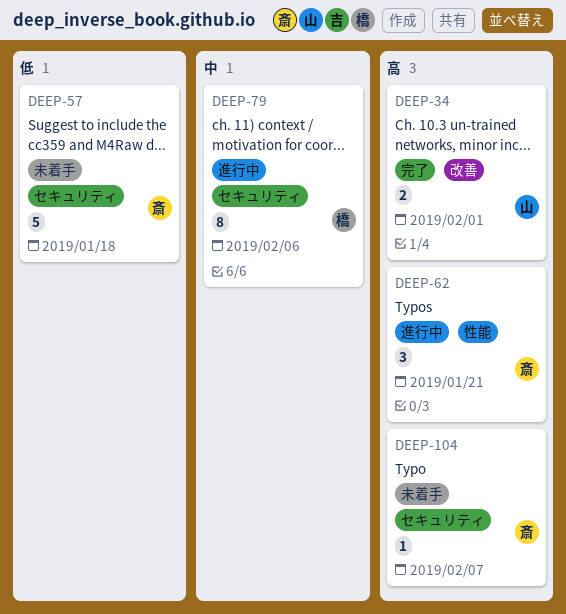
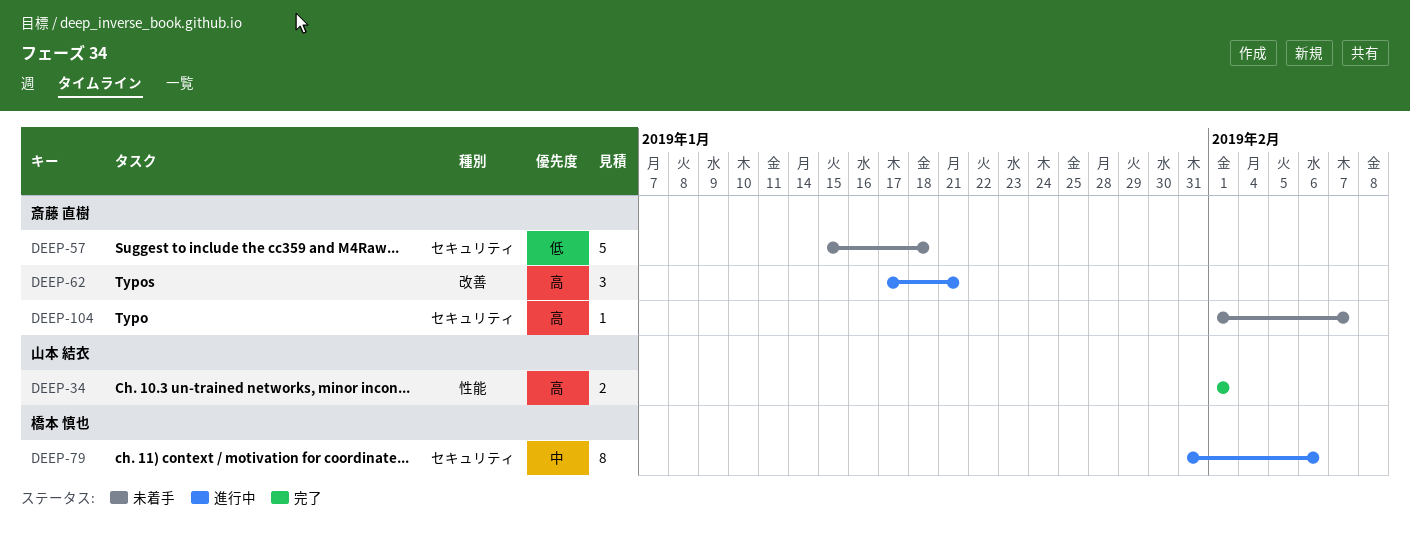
DEEP-34, label: 改善 -> 性能
DEEP-62, label: 性能 -> 改善

